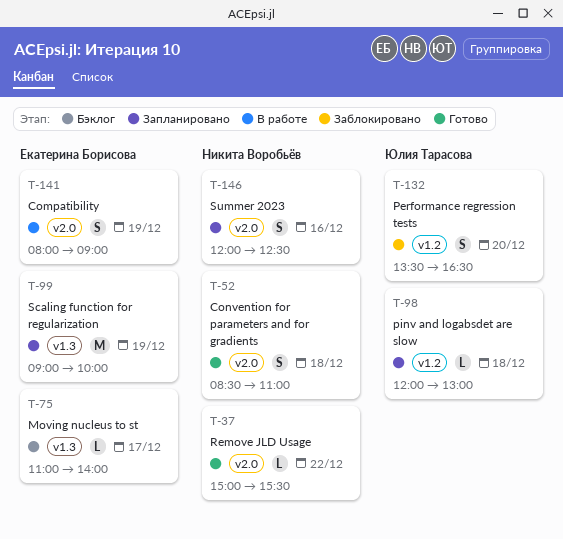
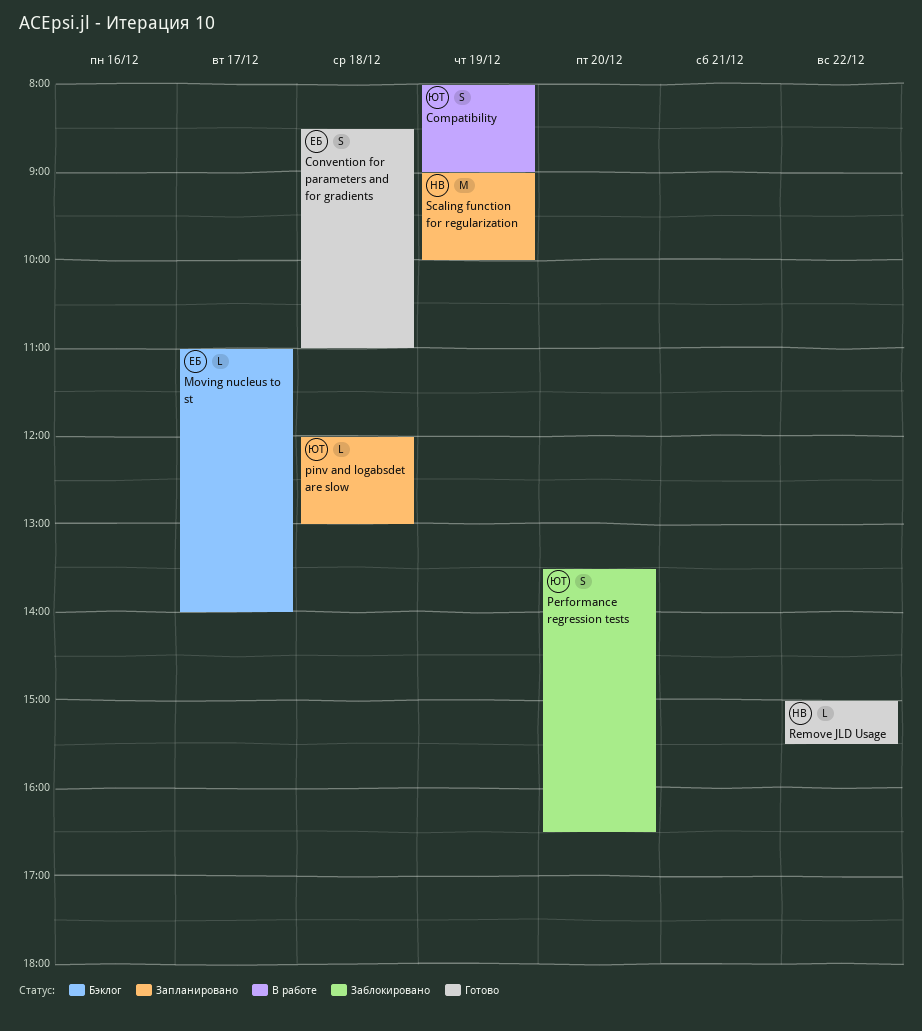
Compatibility, owner: Екатерина Борисова -> Юлия Тарасова
Convention for parameters and for gradients, owner: Никита Воробьёв -> Екатерина Борисова
Scaling function for regularization, owner: Екатерина Борисова -> Никита Воробьёв
Summer 2023: present -> none

